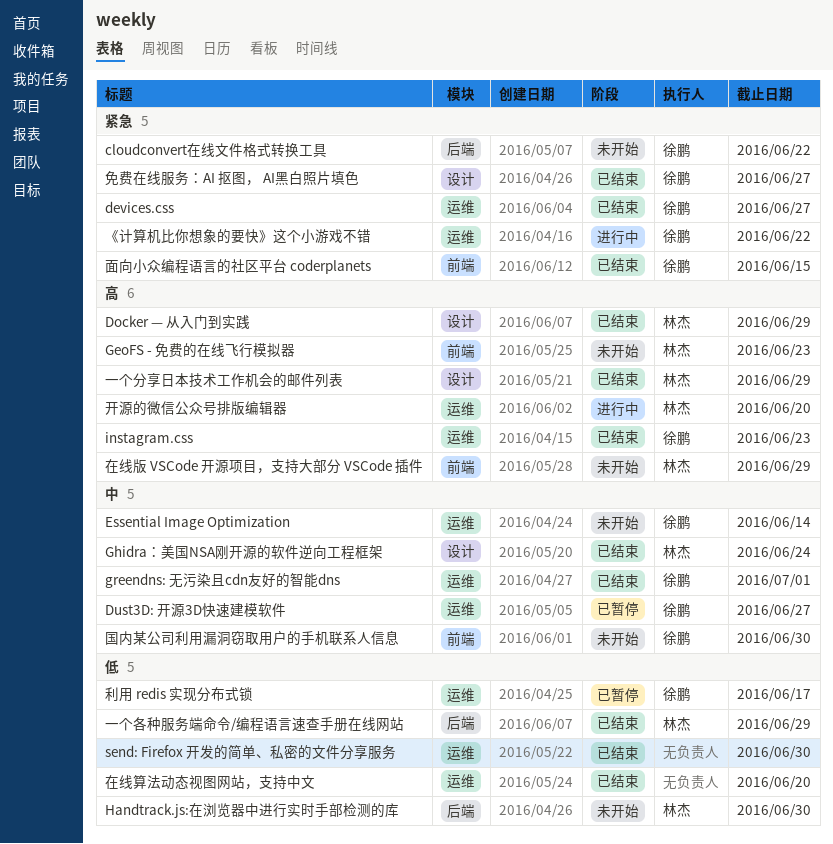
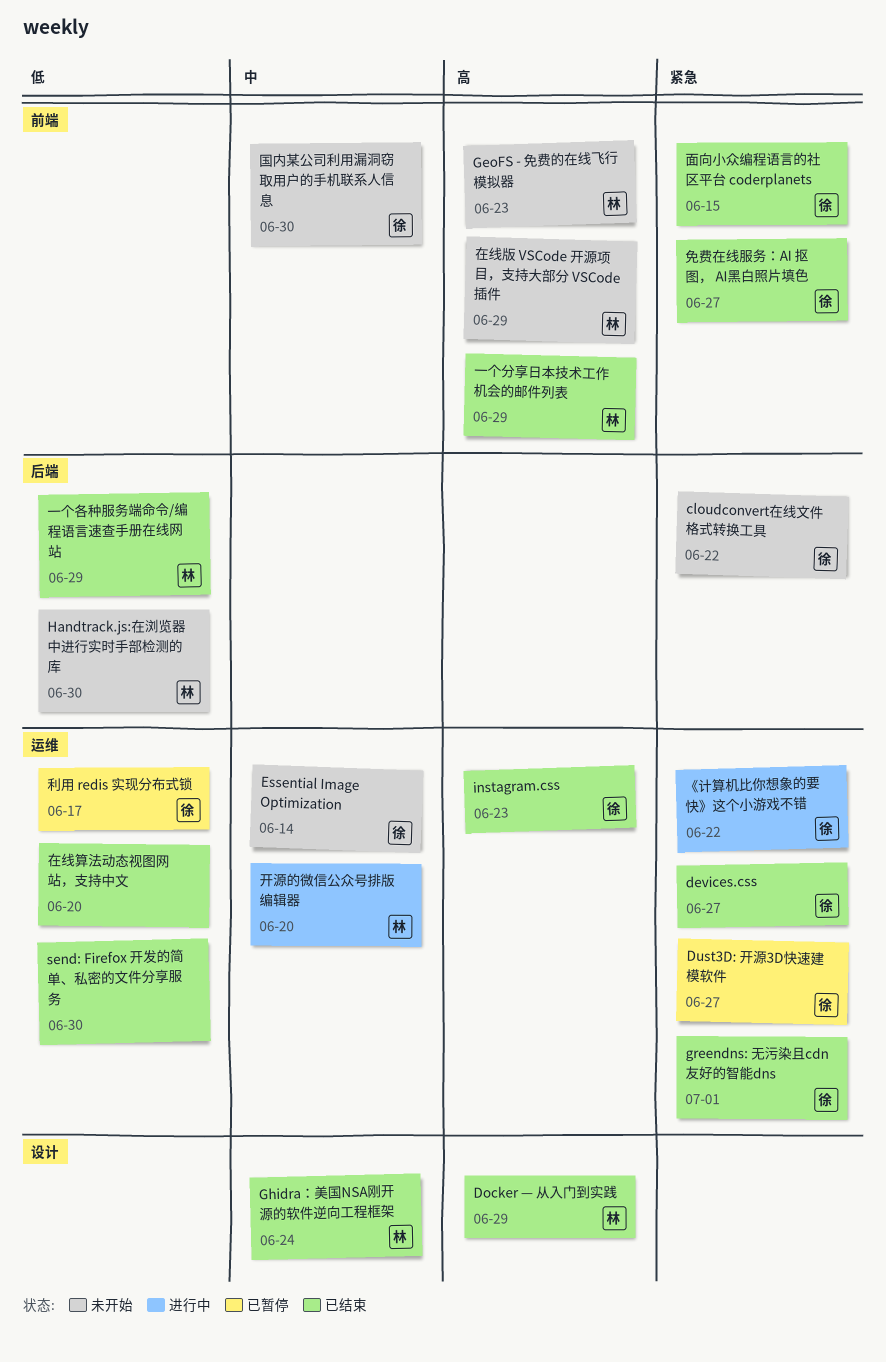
Dust3D: 开源3D快速建模软件, priority: 中 -> 紧急
greendns: 无污染且cdn友好的智能dns, priority: 中 -> 紧急
一个分享日本技术工作机会的邮件列表, label: 设计 -> 前端
免费在线服务：AI 抠图， AI黑白照片填色, label: 设计 -> 前端
开源的微信公众号排版编辑器, priority: 高 -> 中

